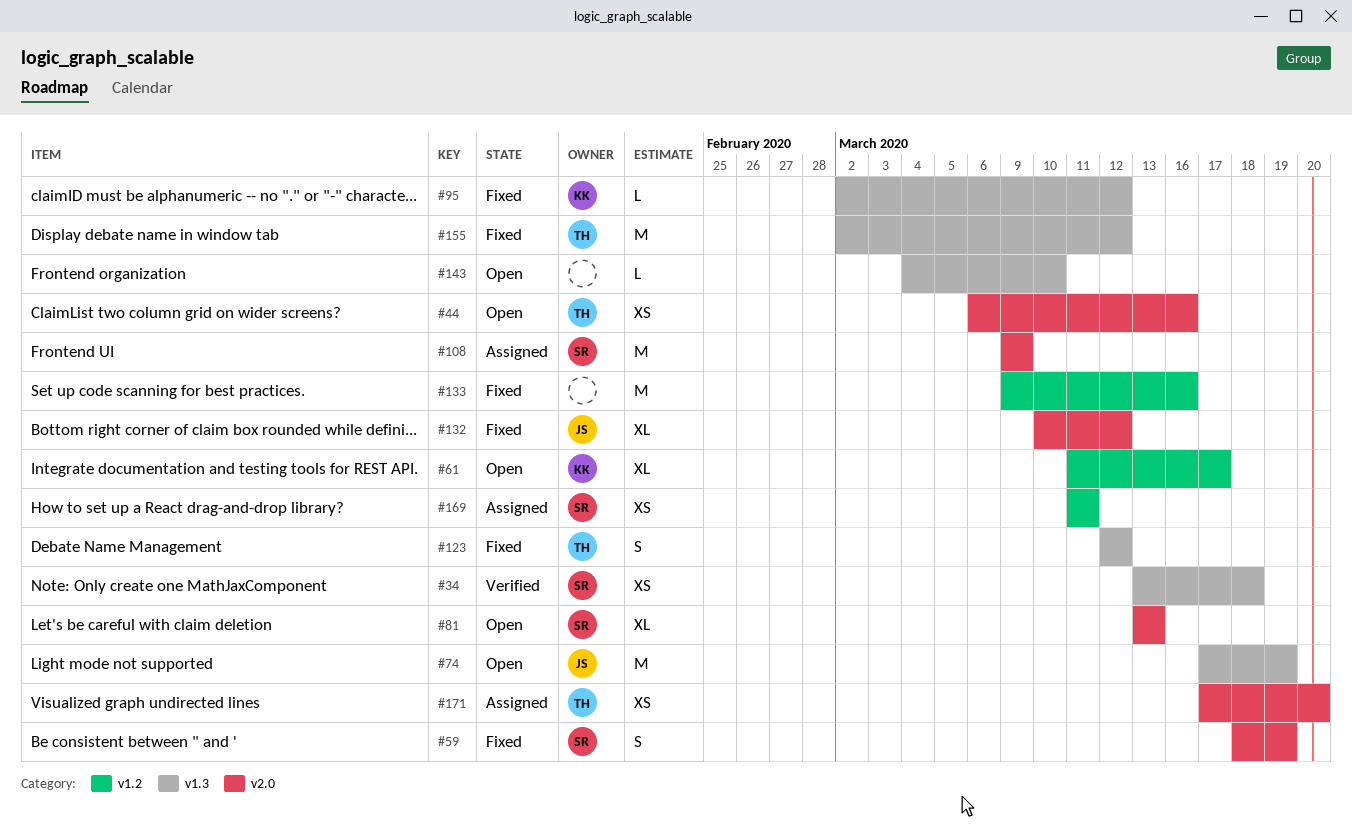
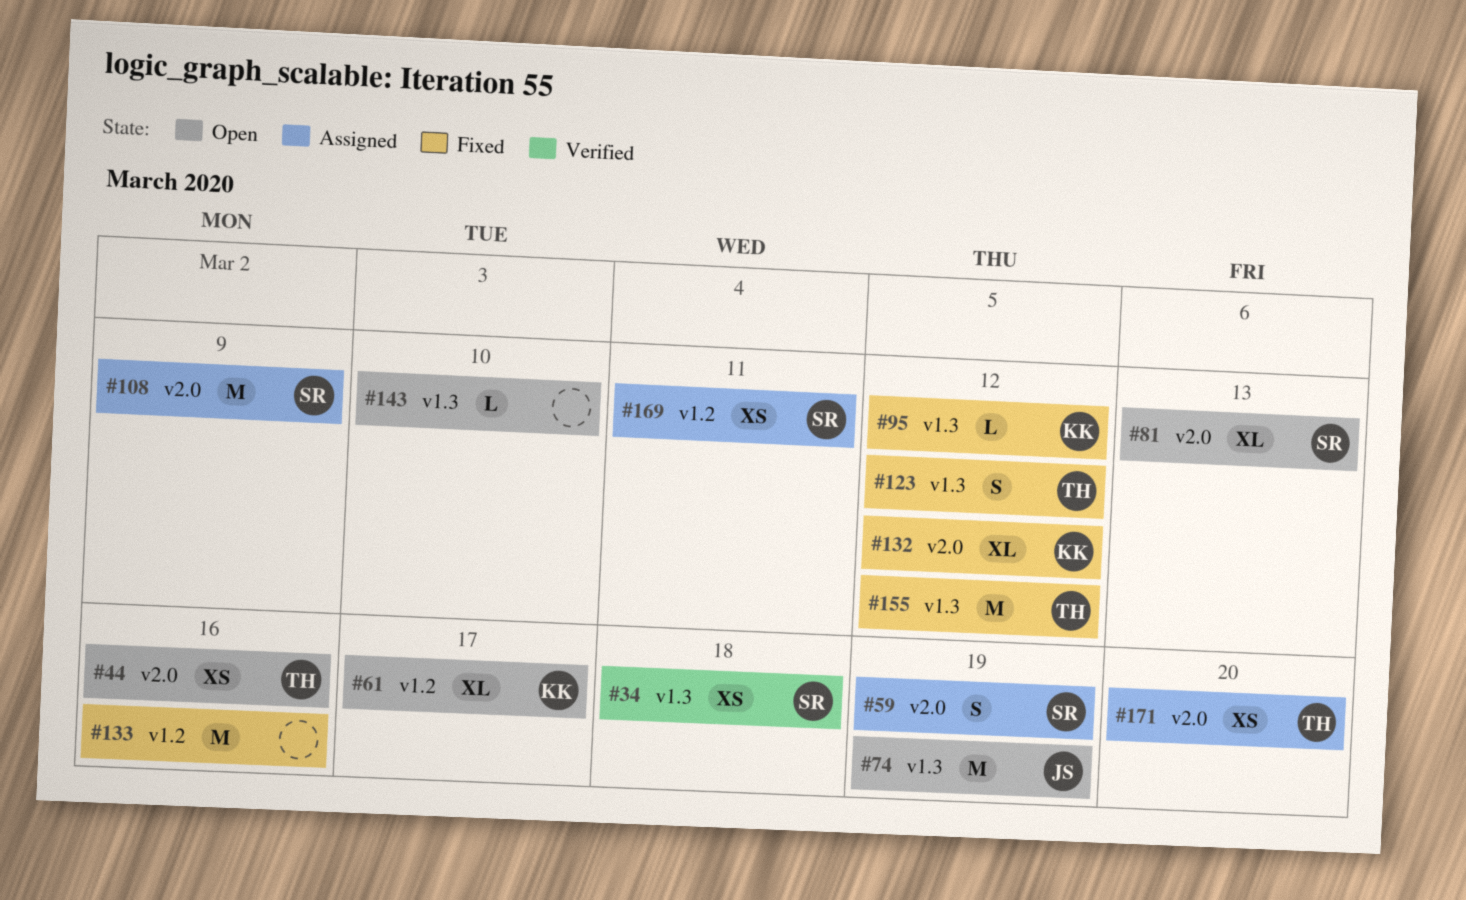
#59, status: Fixed -> Assigned
#132, owner: JS -> KK

